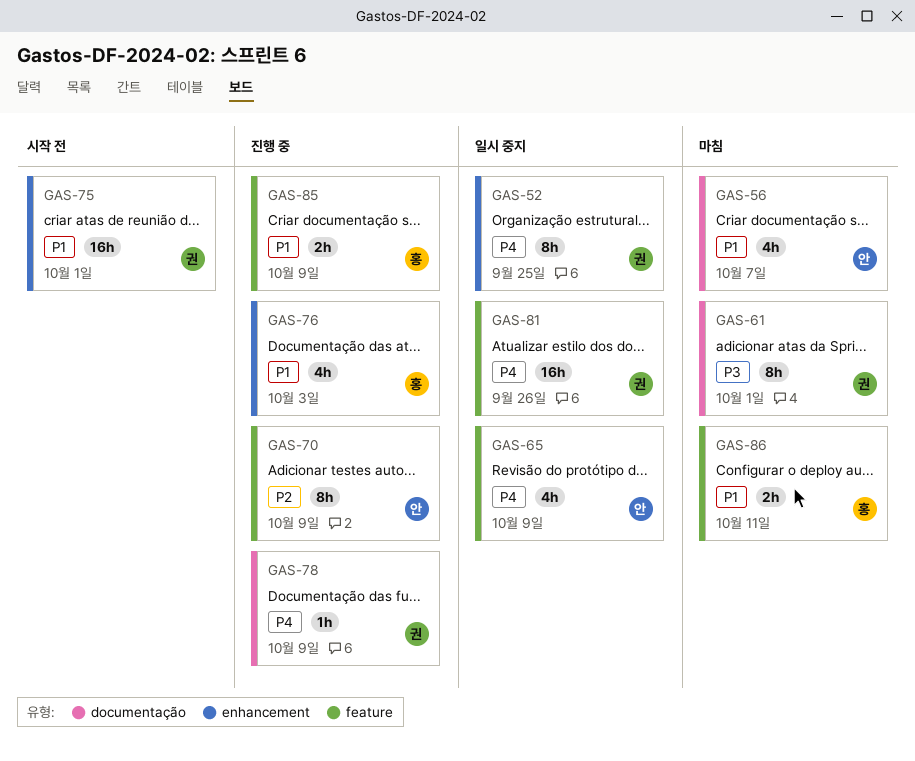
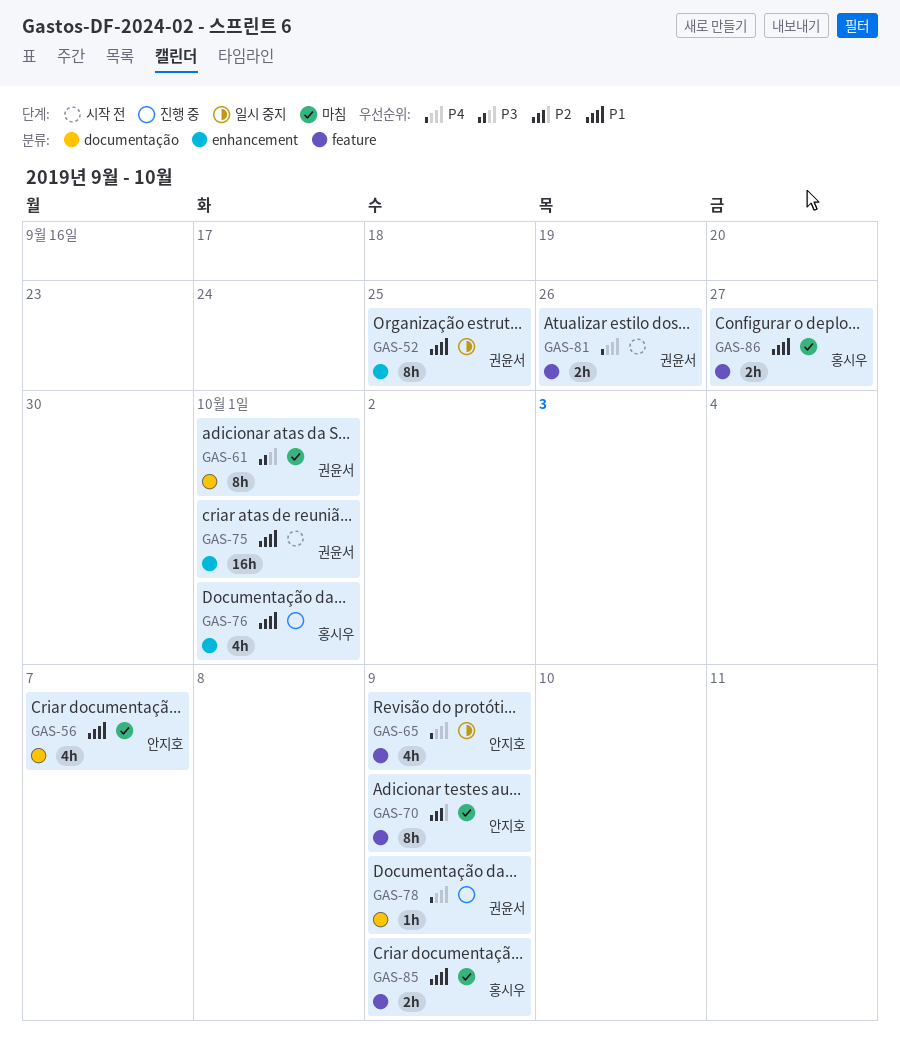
GAS-52, priority: P4 -> P1
GAS-70, status: 진행 중 -> 마침
GAS-76, due: Oct 3 -> Oct 1
GAS-81, status: 일시 중지 -> 시작 전
GAS-81, estimate: 16h -> 2h
GAS-85, status: 진행 중 -> 마침
GAS-86, due: Oct 11 -> Sep 27

